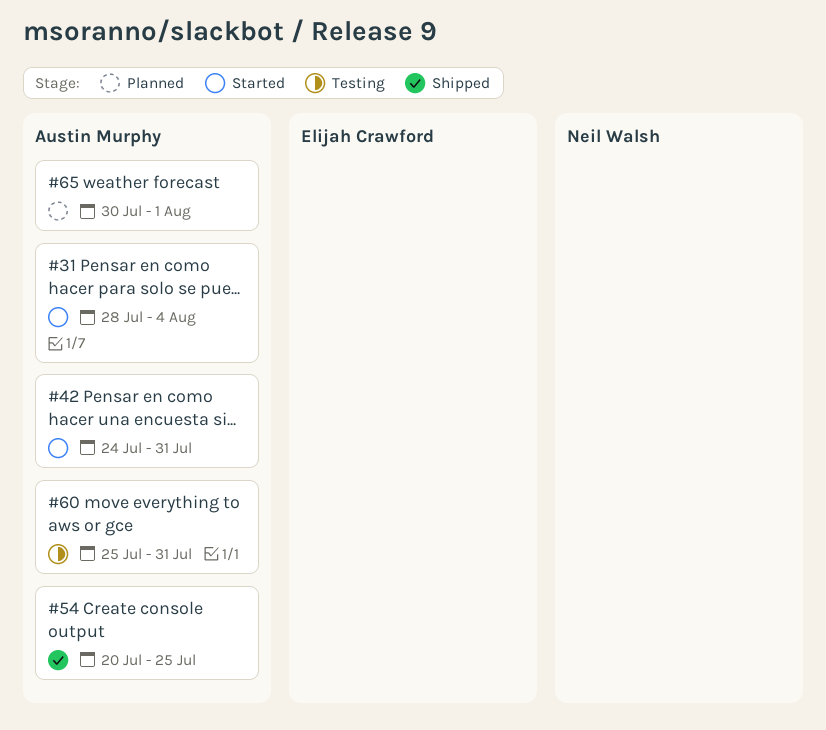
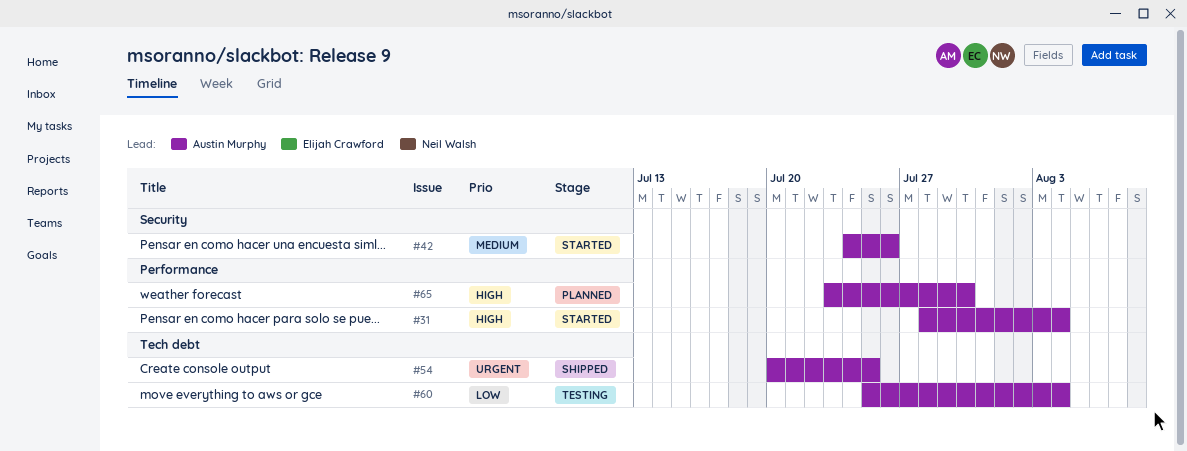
#42, due: Jul 31 -> Jul 26
#60, due: Jul 31 -> Aug 4
#65, start: Jul 30 -> Jul 23
#65, due: Aug 1 -> Jul 30

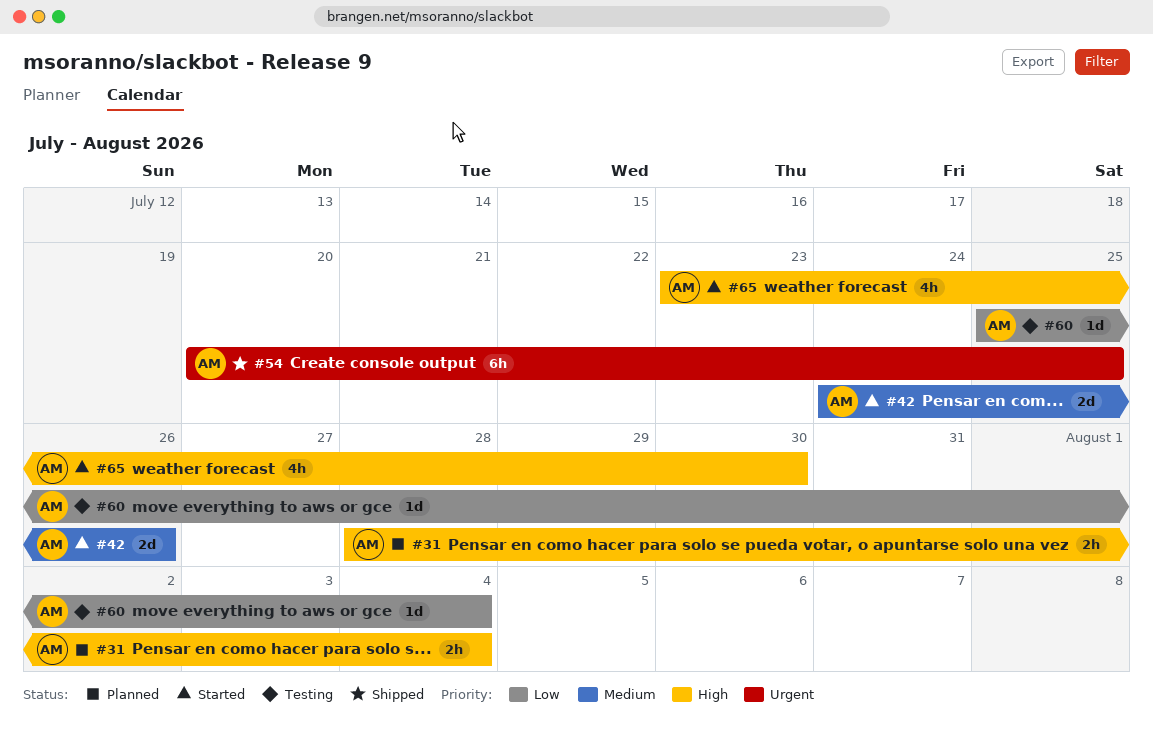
#31, status: Started -> Planned
#65, status: Planned -> Started

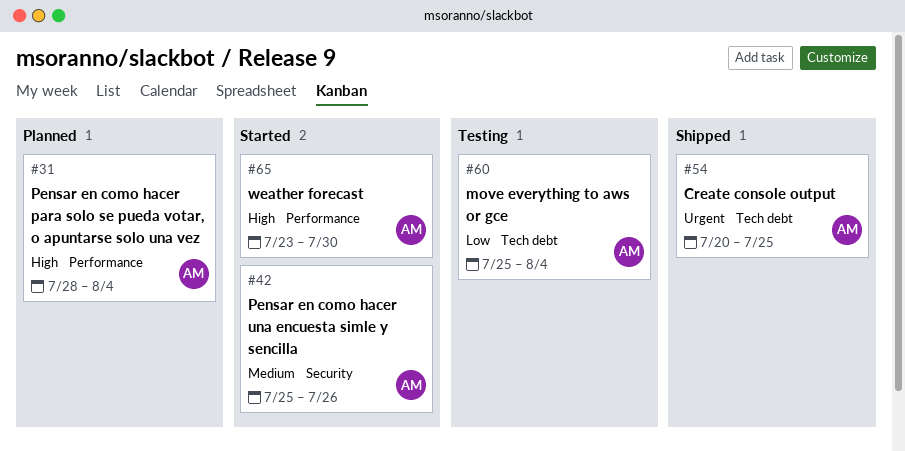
#42, start: Jul 24 -> Jul 25

